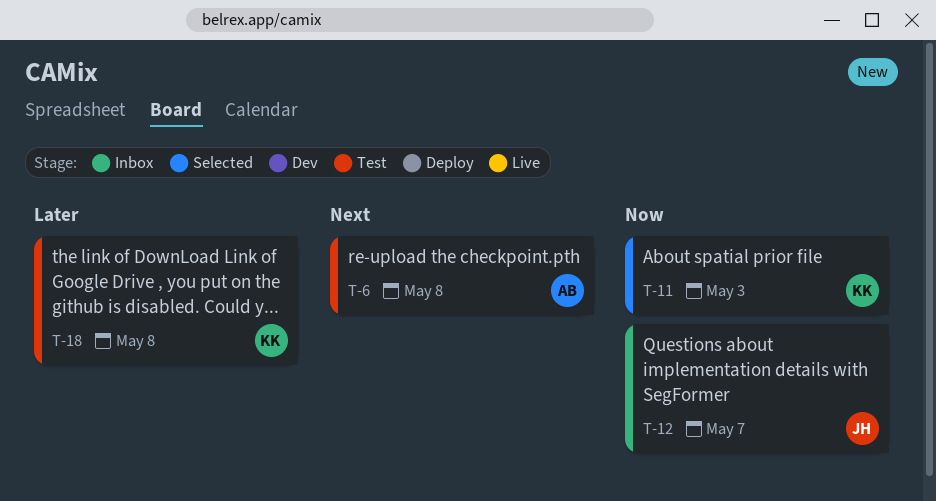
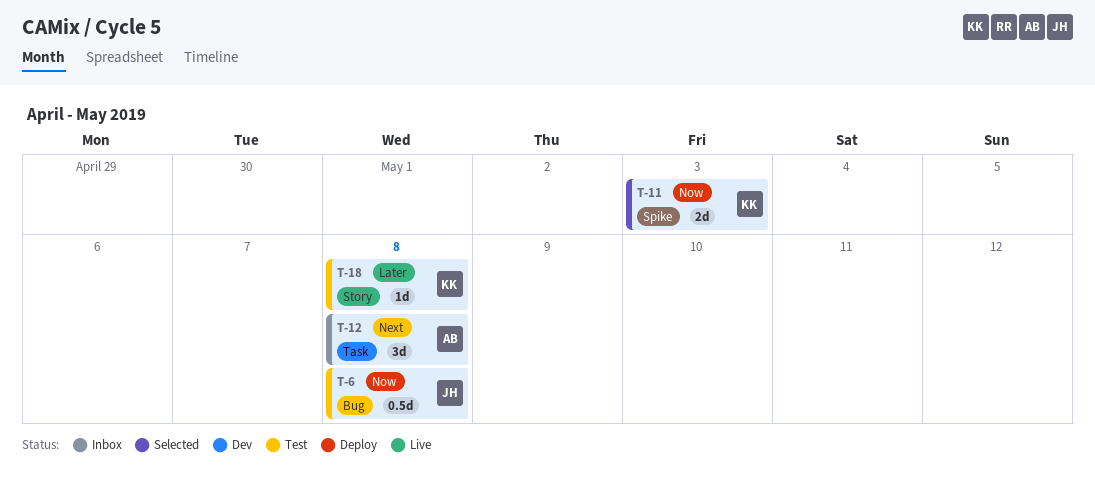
T-6, owner: AB -> JH
T-6, priority: Next -> Now
T-12, owner: JH -> AB
T-12, priority: Now -> Next
T-12, due: May 7 -> May 8

